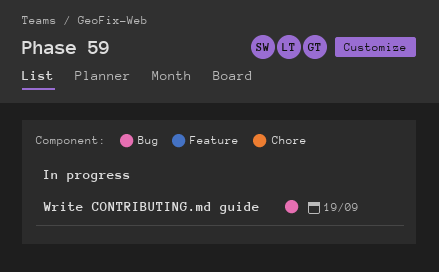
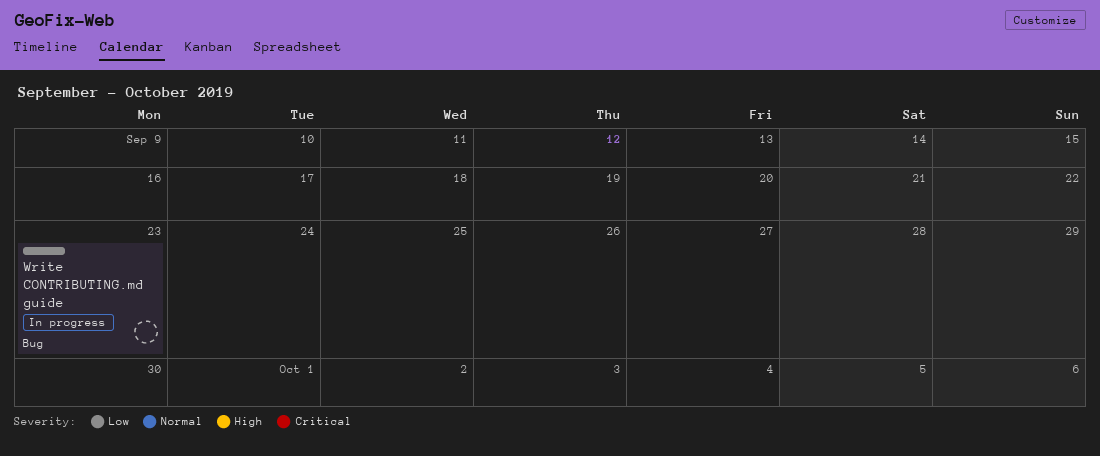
Write CONTRIBUTING.md guide, due: Sep 19 -> Sep 23

